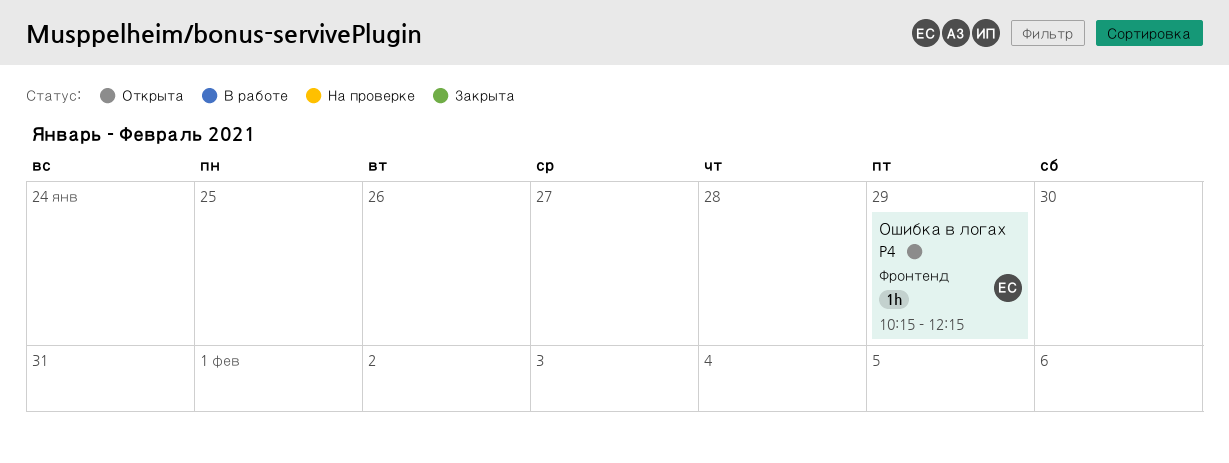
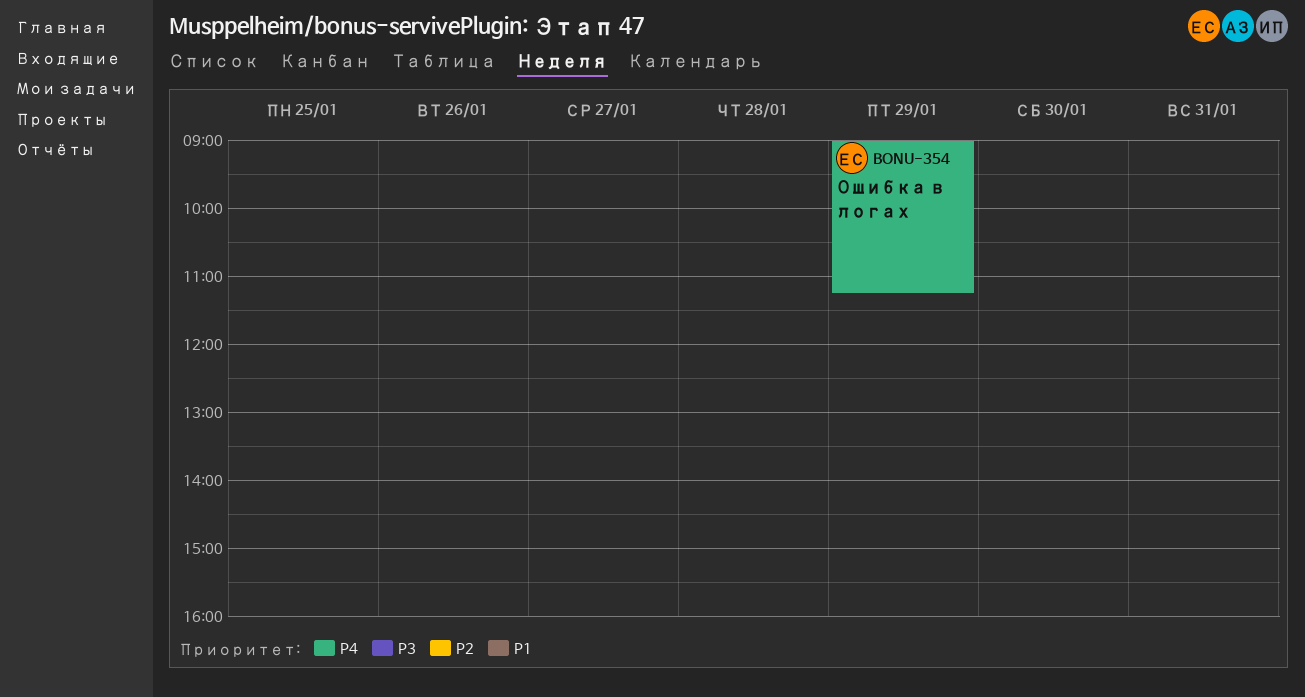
Ошибка в логах, begins: 10:15 -> 09:00
Ошибка в логах, ends: 12:15 -> 11:15

